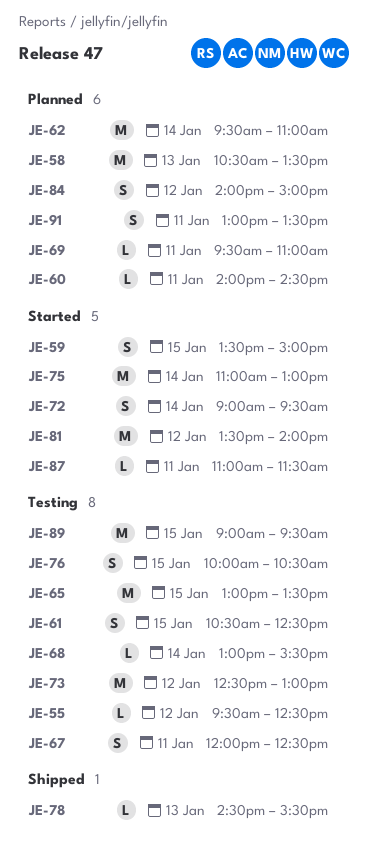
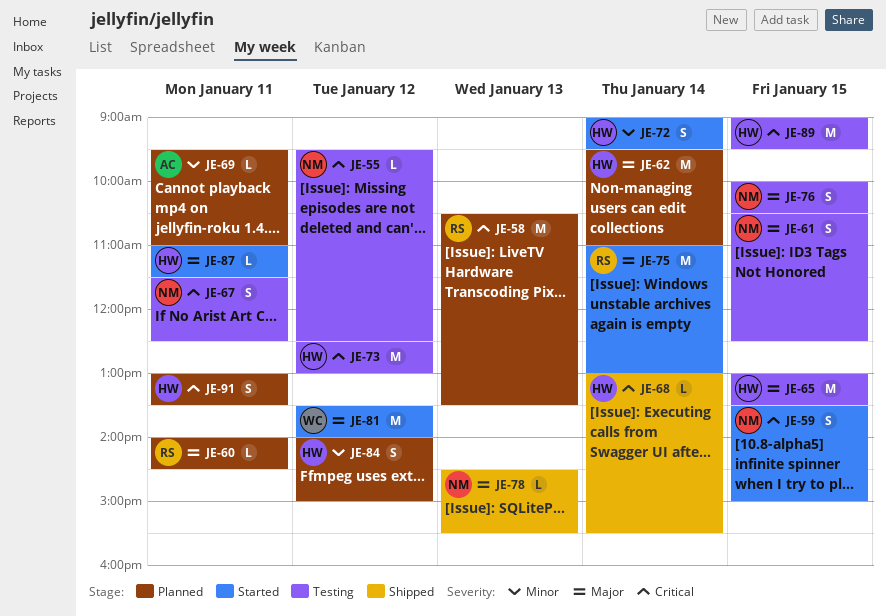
JE-67, begins: 12:00 -> 11:30
JE-68, status: Testing -> Shipped

